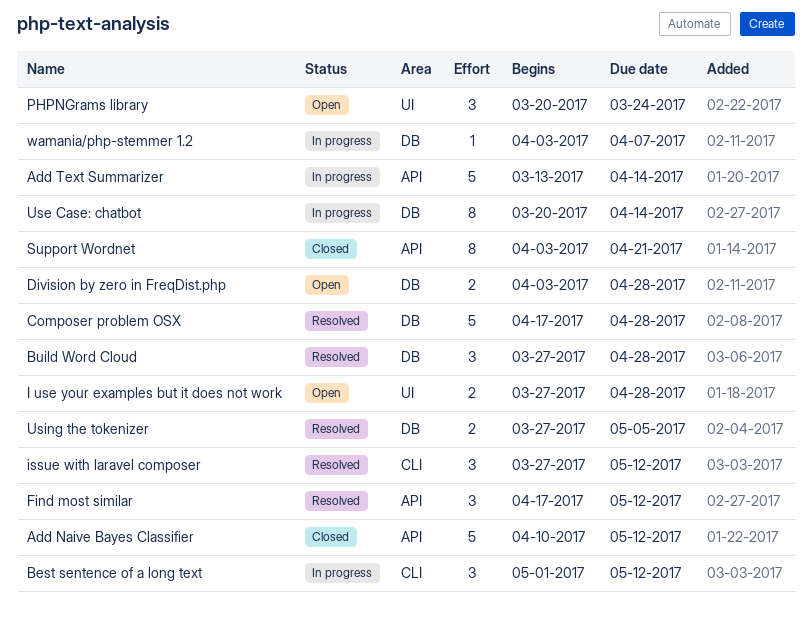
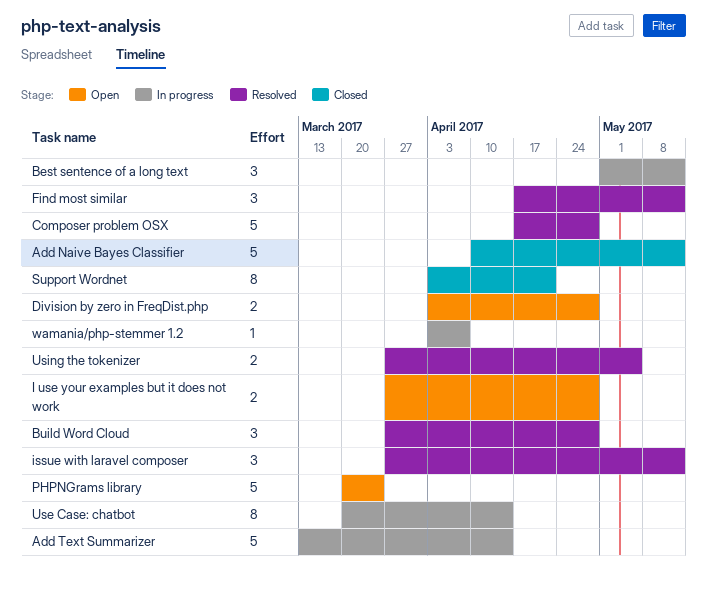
PHPNGrams library, estimate: 3 -> 5

